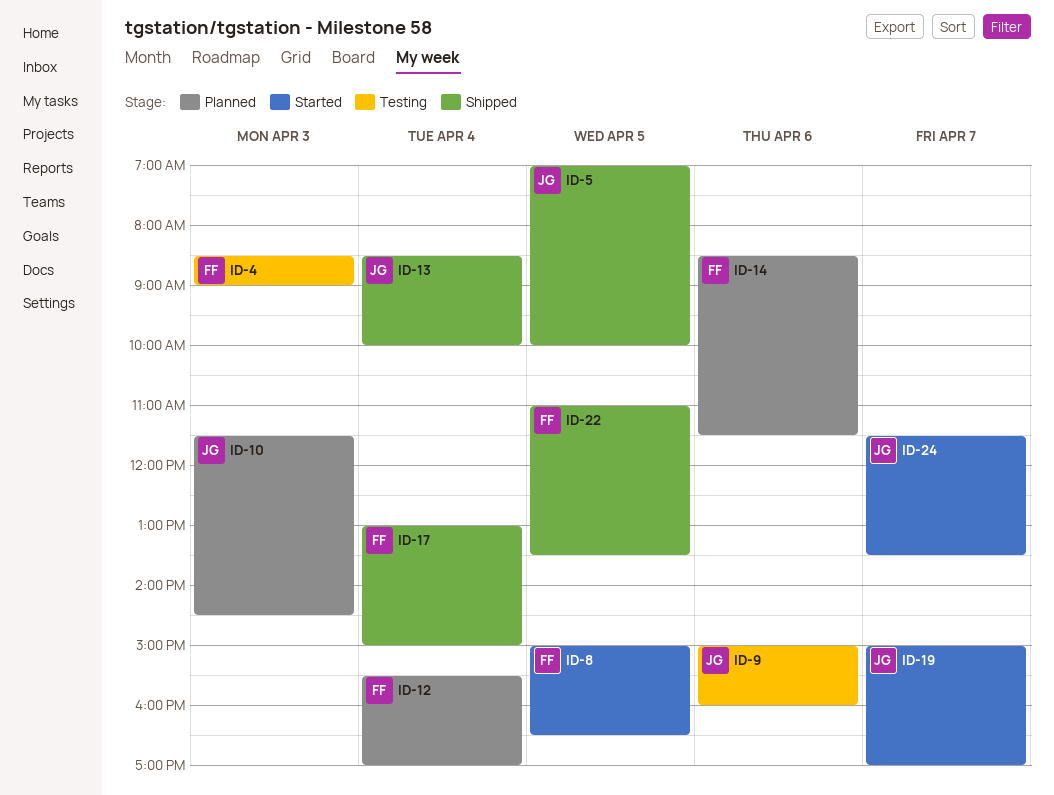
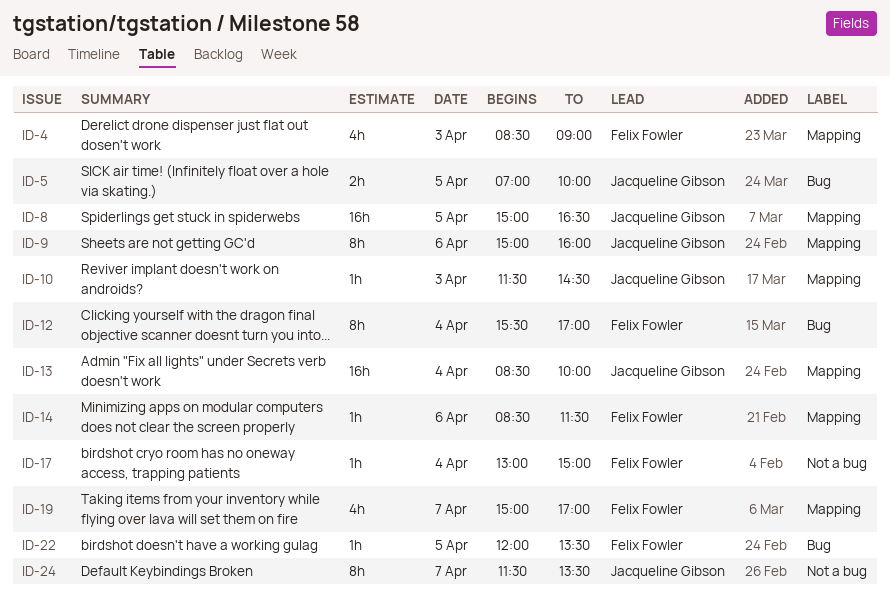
ID-8, owner: Felix Fowler -> Jacqueline Gibson
ID-19, owner: Jacqueline Gibson -> Felix Fowler
ID-22, begins: 11:00 -> 12:00

